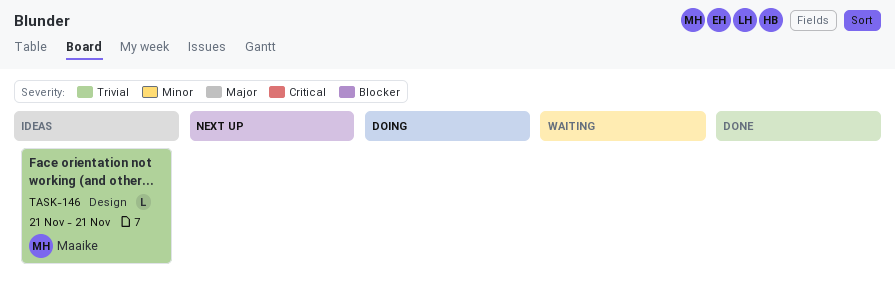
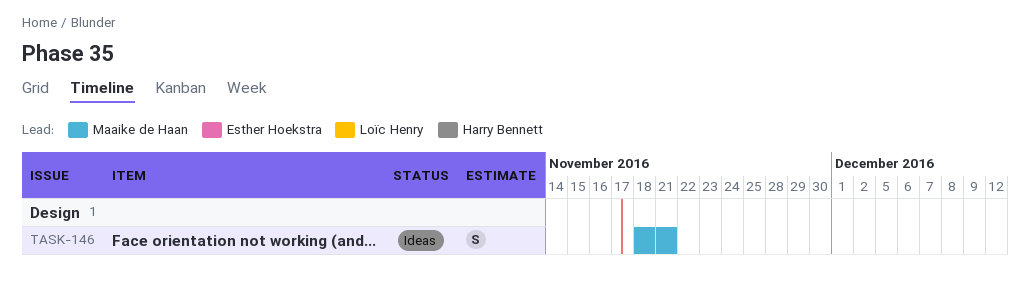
TASK-146, estimate: L -> S
TASK-146, start: Nov 21 -> Nov 18

